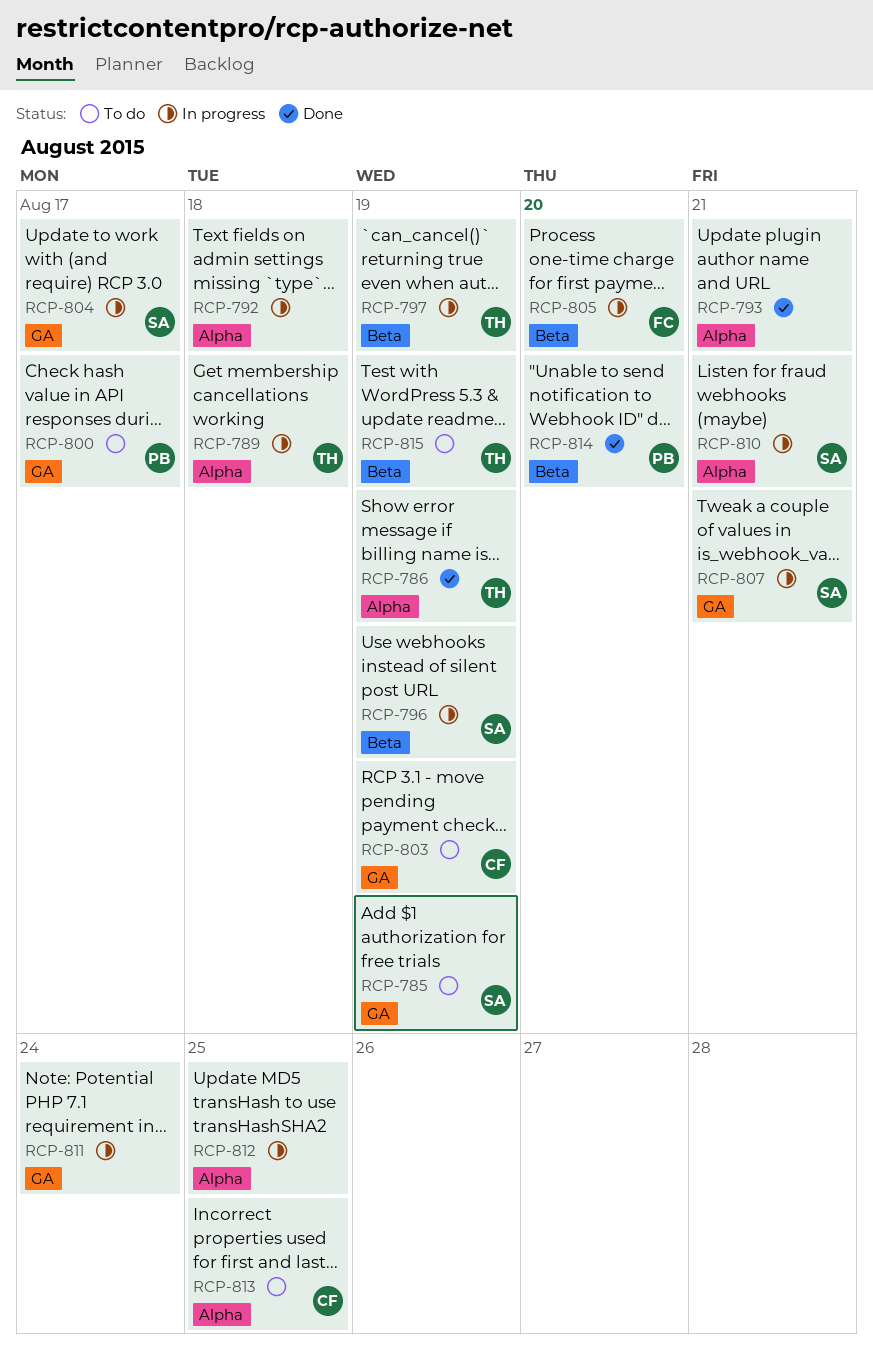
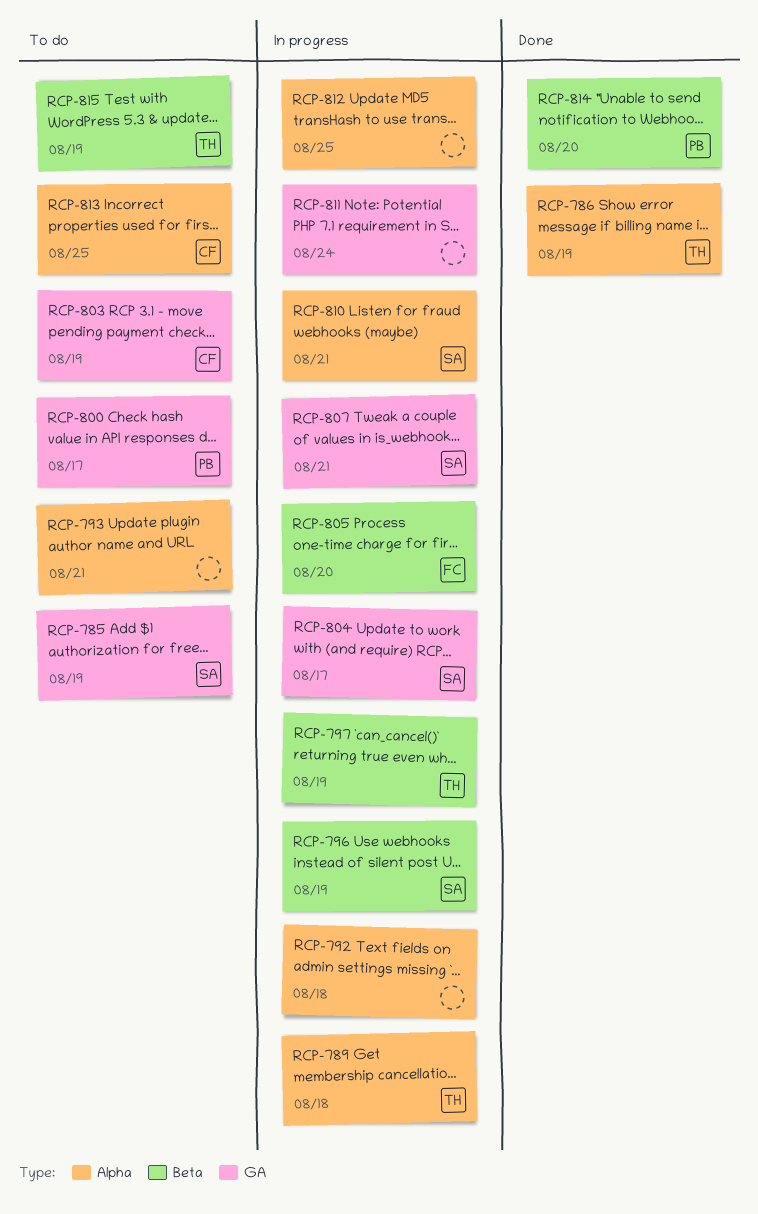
RCP-793, status: Done -> To do

